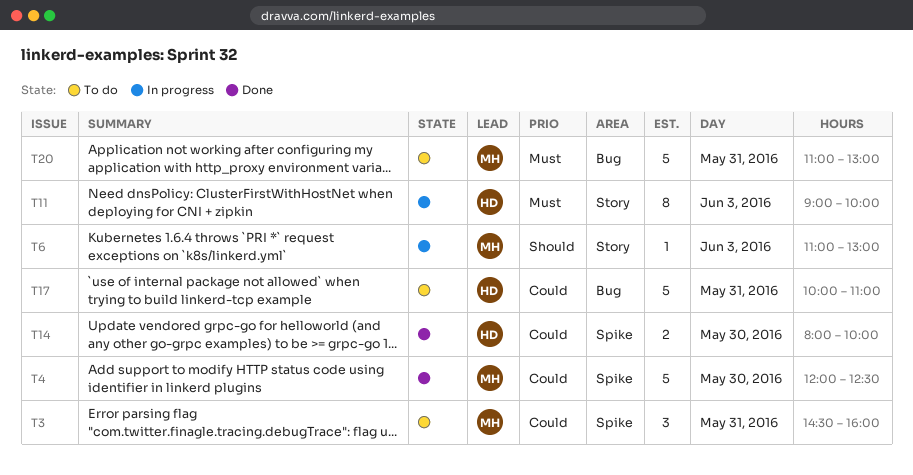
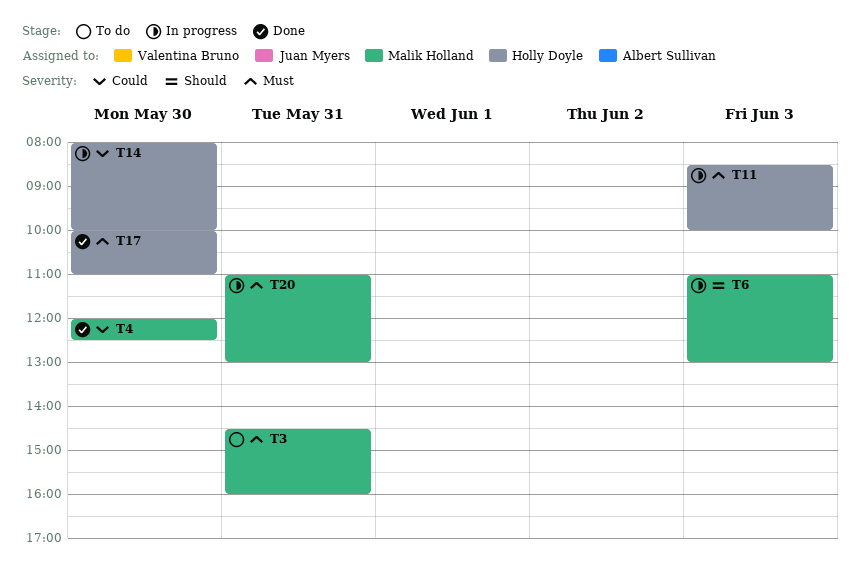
T3, priority: Could -> Must
T11, begins: 09:00 -> 08:30
T14, status: Done -> In progress
T17, status: To do -> Done
T17, priority: Could -> Must
T17, day: May 31 -> May 30
T20, status: To do -> In progress

